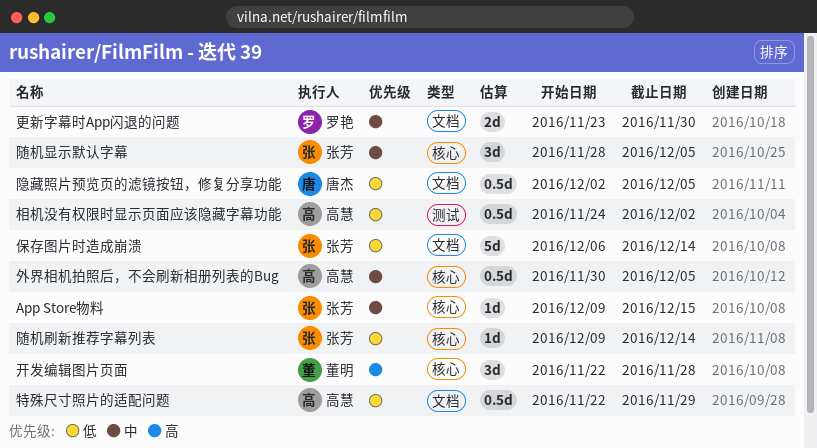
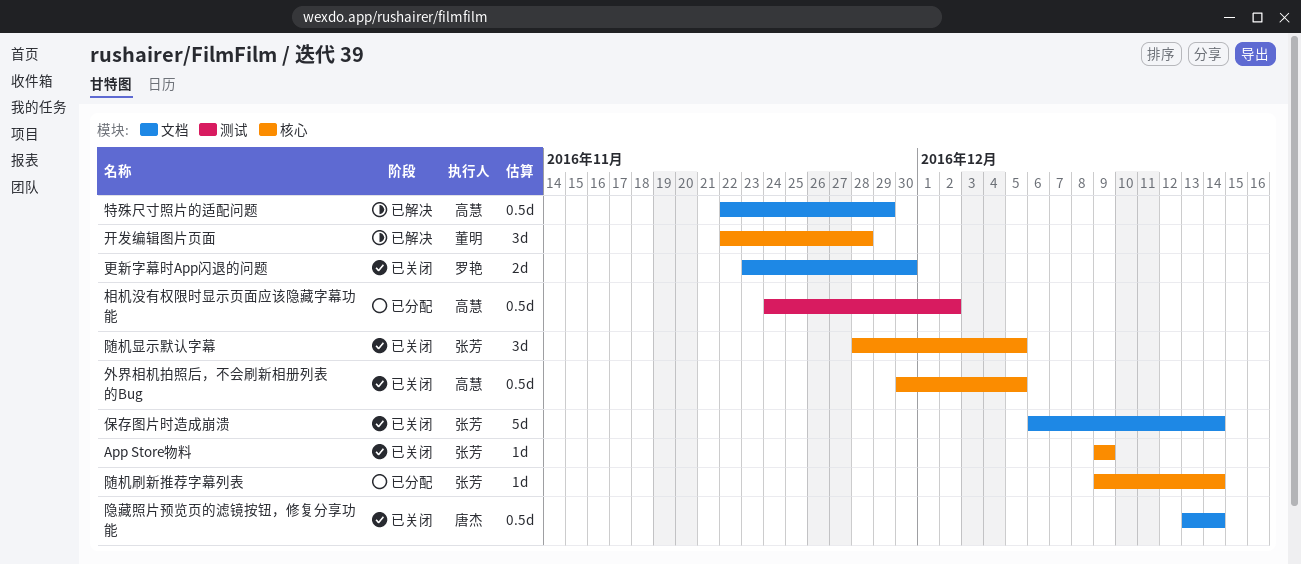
App Store物料, due: Dec 15 -> Dec 9
隐藏照片预览页的滤镜按钮，修复分享功能, start: Dec 2 -> Dec 13
隐藏照片预览页的滤镜按钮，修复分享功能, due: Dec 5 -> Dec 14

